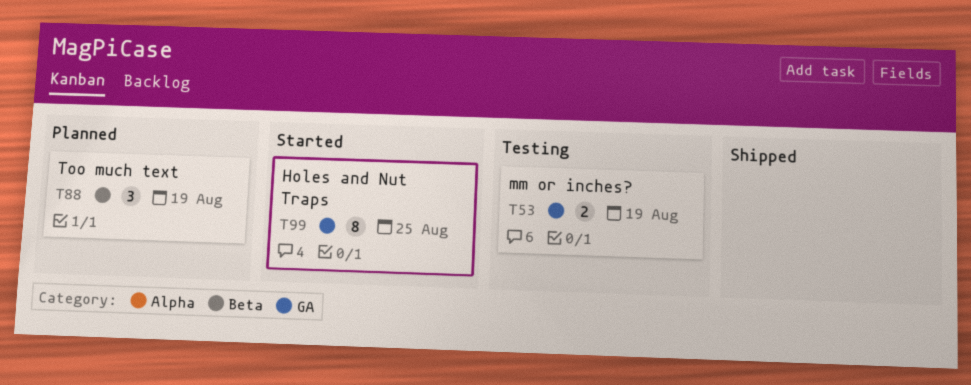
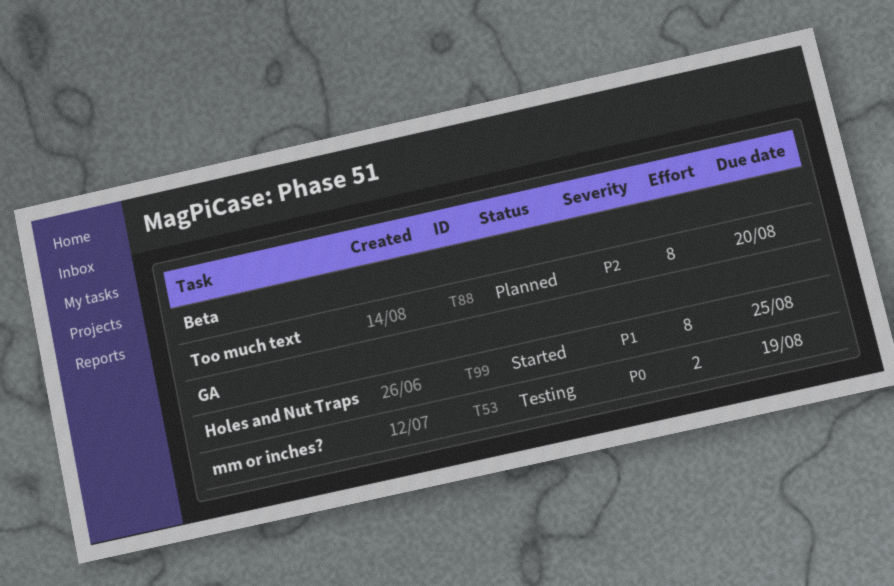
T88, estimate: 3 -> 8
T88, due: Aug 19 -> Aug 20

